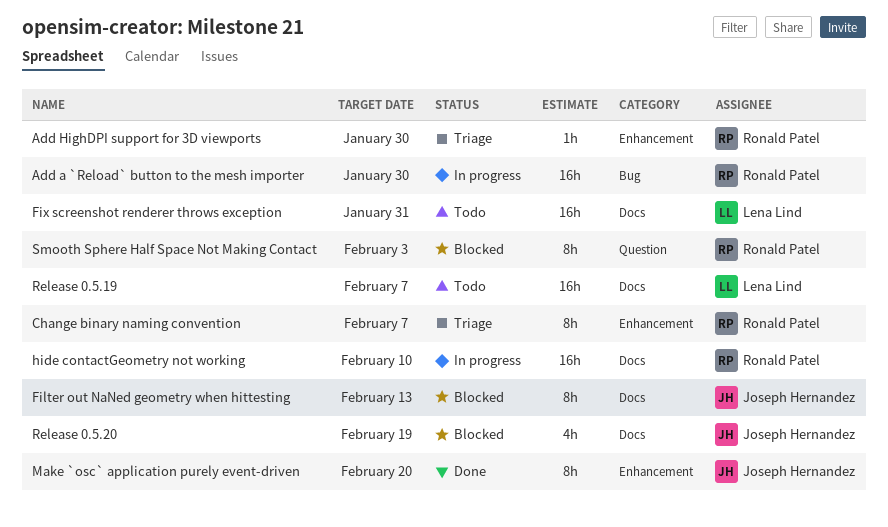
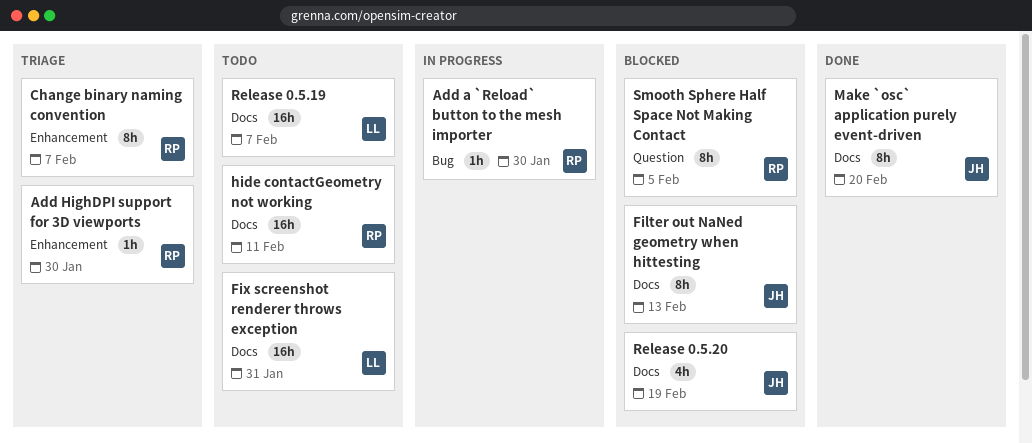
Add a `Reload` button to the mesh importer, estimate: 16h -> 1h
hide contactGeometry not working, status: In progress -> Todo
hide contactGeometry not working, due: Feb 10 -> Feb 11
Make `osc` application purely event-driven, label: Enhancement -> Docs
Smooth Sphere Half Space Not Making Contact, due: Feb 3 -> Feb 5

